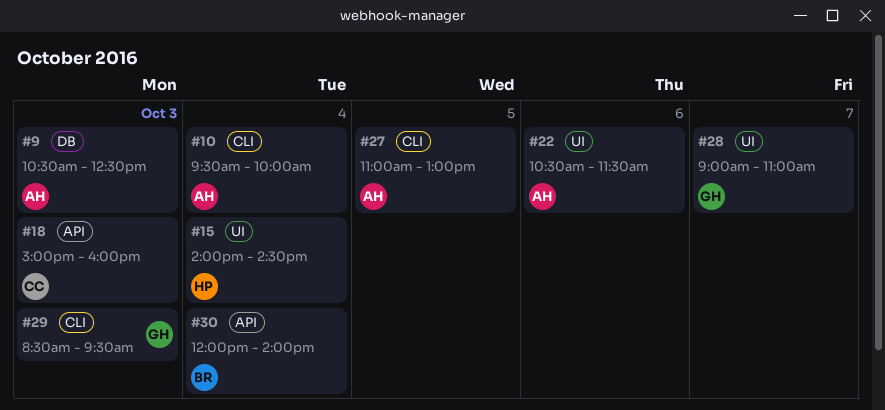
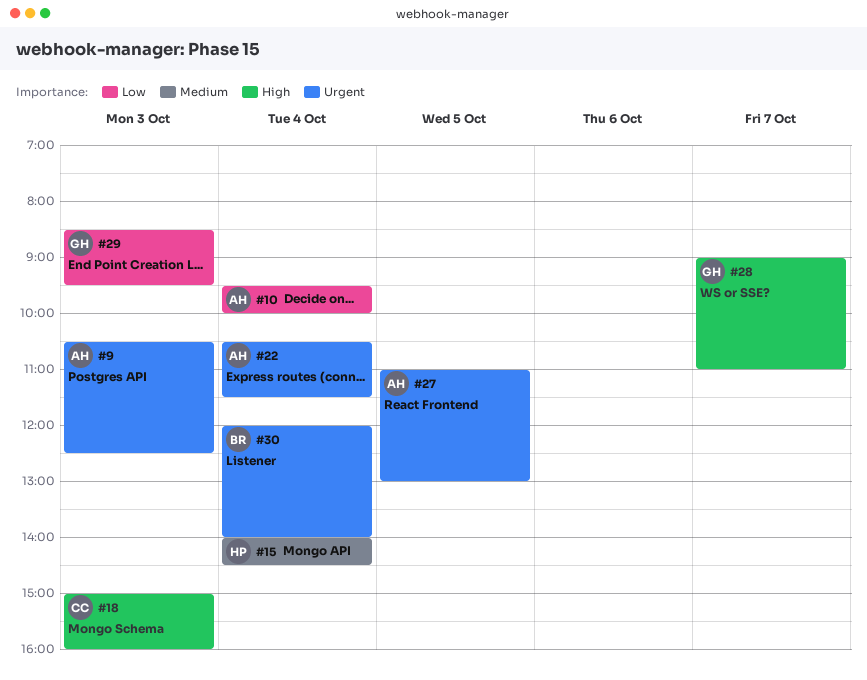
#22, day: Oct 6 -> Oct 4

